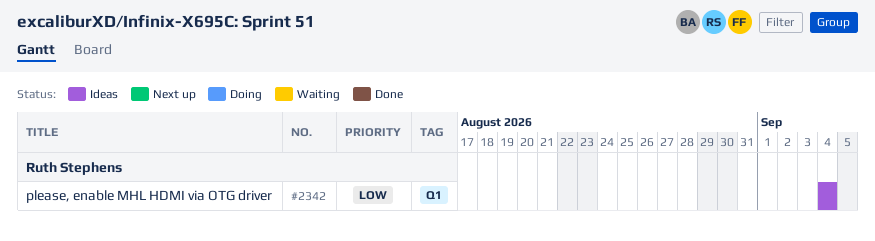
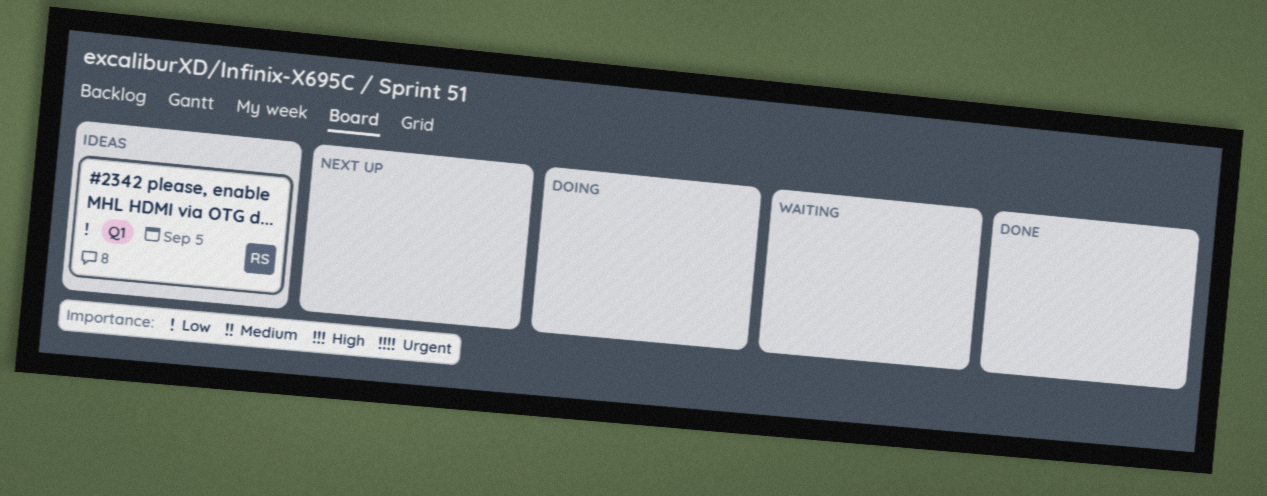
#2342, due: Sep 4 -> Sep 5

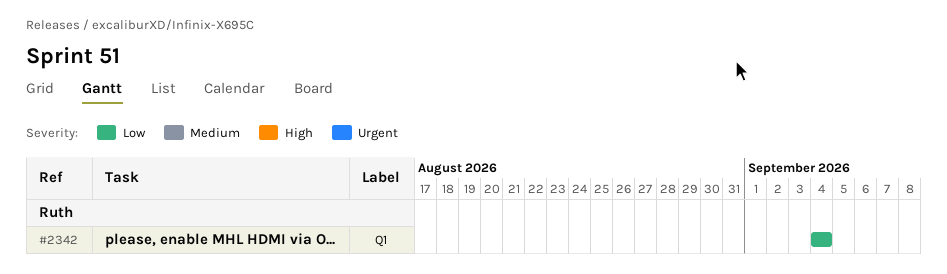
#2342, due: Sep 5 -> Sep 4

